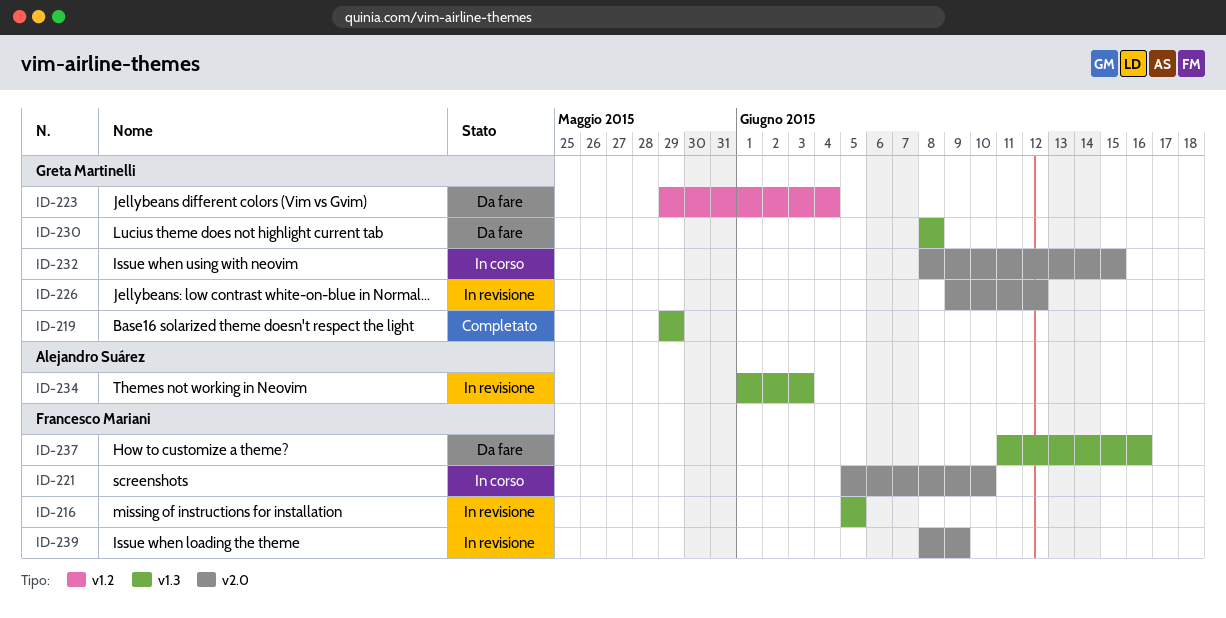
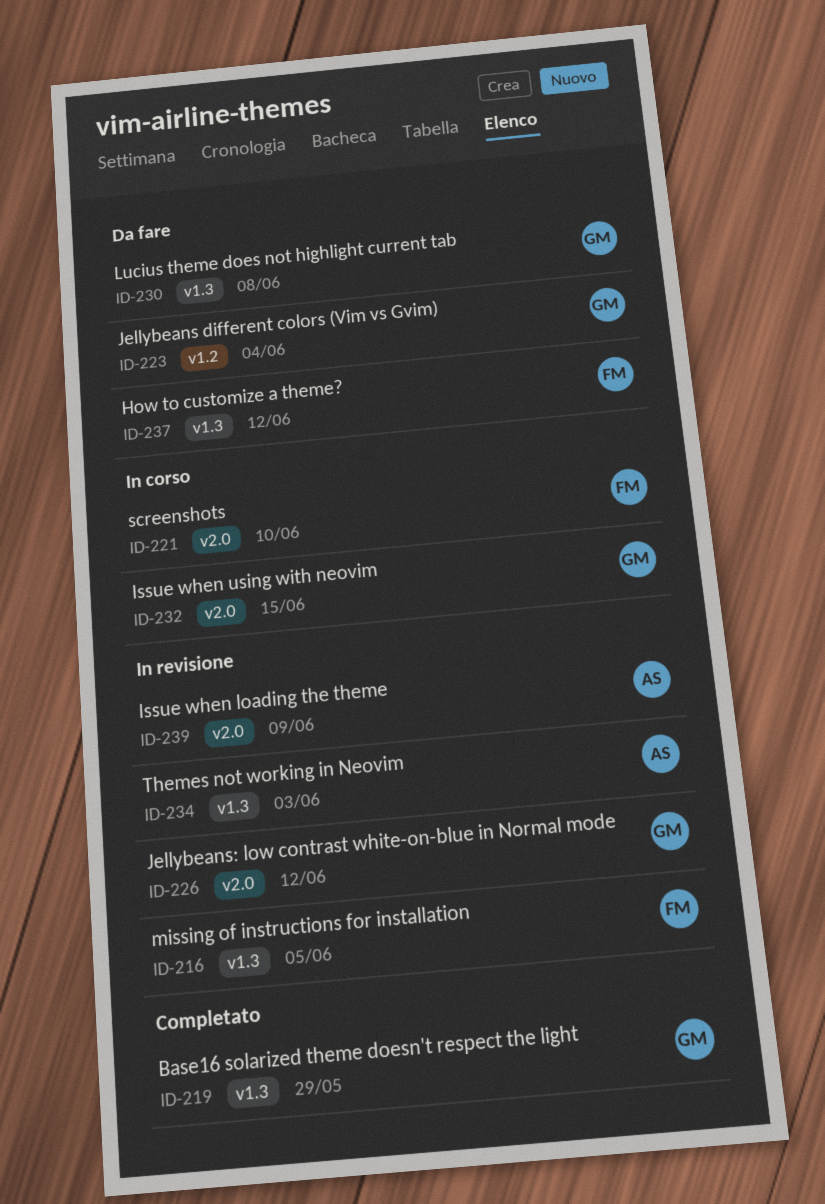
ID-237, due: Jun 16 -> Jun 12
ID-239, owner: Francesco Mariani -> Alejandro Suárez

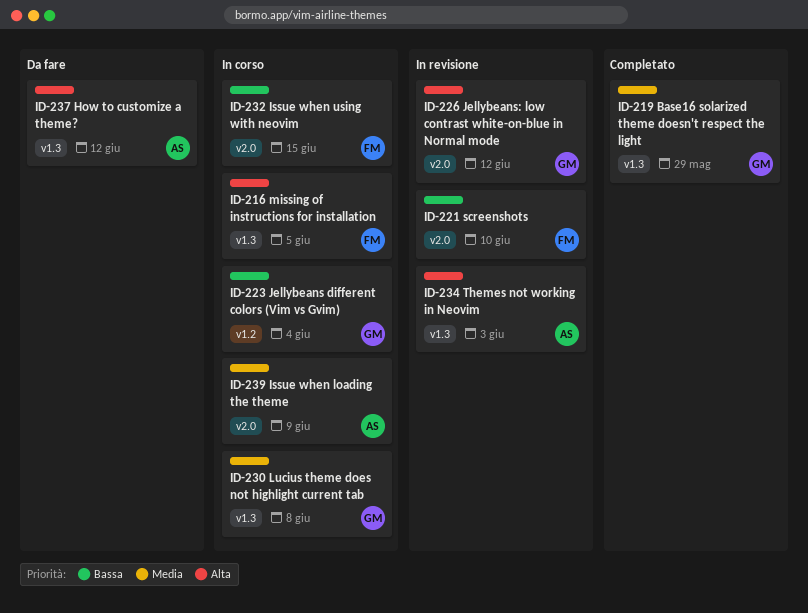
ID-216, status: In revisione -> In corso
ID-221, status: In corso -> In revisione
ID-223, status: Da fare -> In corso
ID-230, status: Da fare -> In corso
ID-232, owner: GM -> FM
ID-237, owner: FM -> AS
ID-239, status: In revisione -> In corso

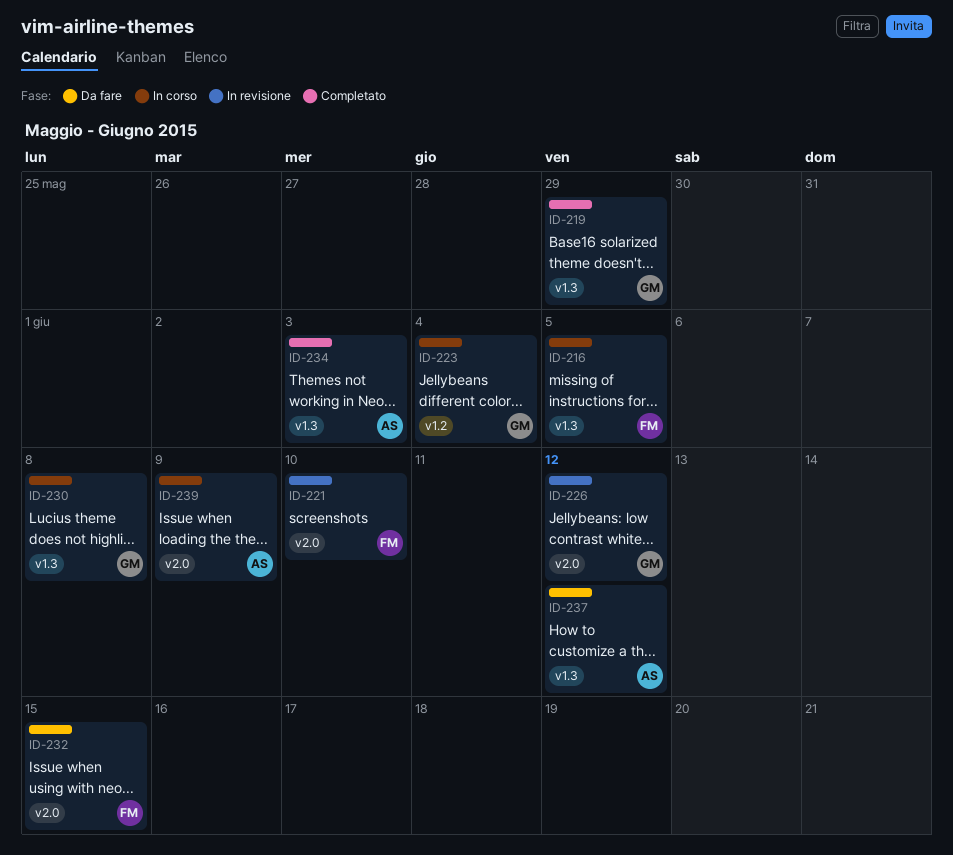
ID-232, status: In corso -> Da fare
ID-234, status: In revisione -> Completato

